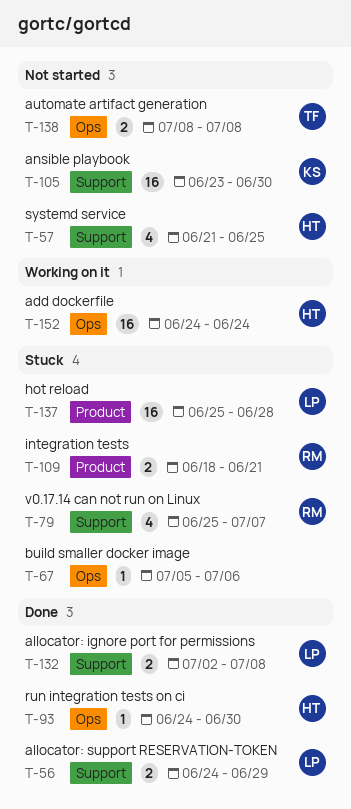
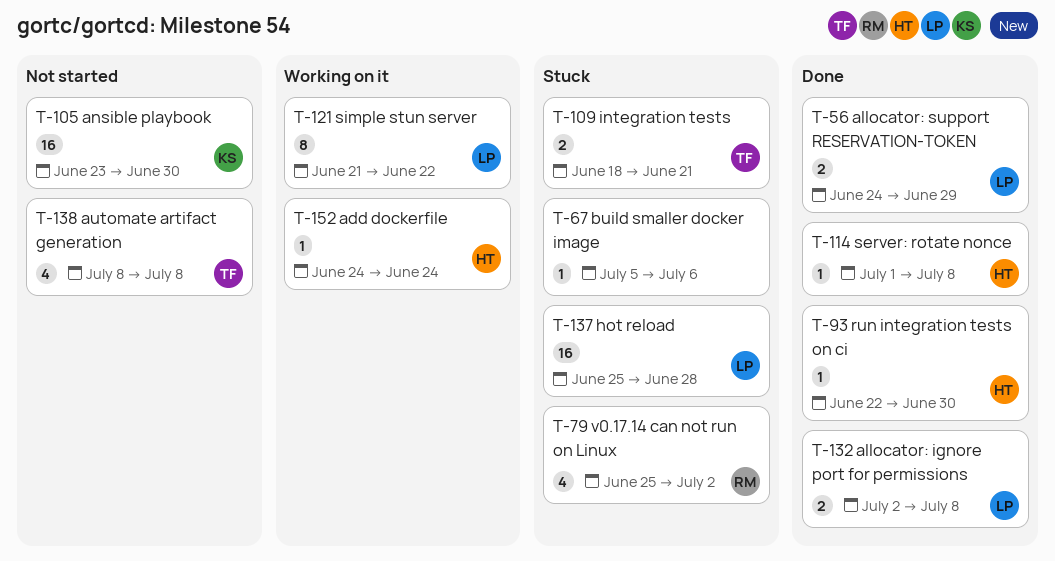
T-57: present -> none
T-79, due: Jul 7 -> Jul 2
T-93, start: Jun 24 -> Jun 22
T-109, owner: RM -> TF
T-114: none -> present
T-121: none -> present
T-138, estimate: 2 -> 4
T-152, estimate: 16 -> 1

